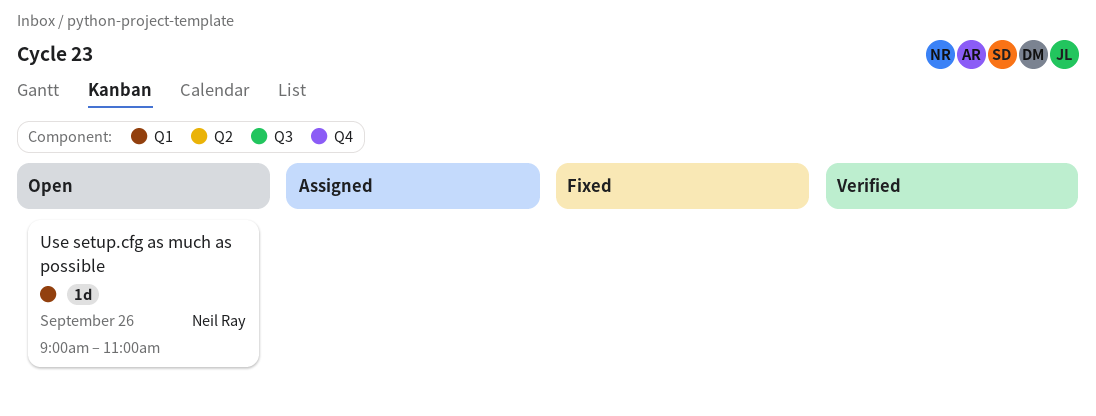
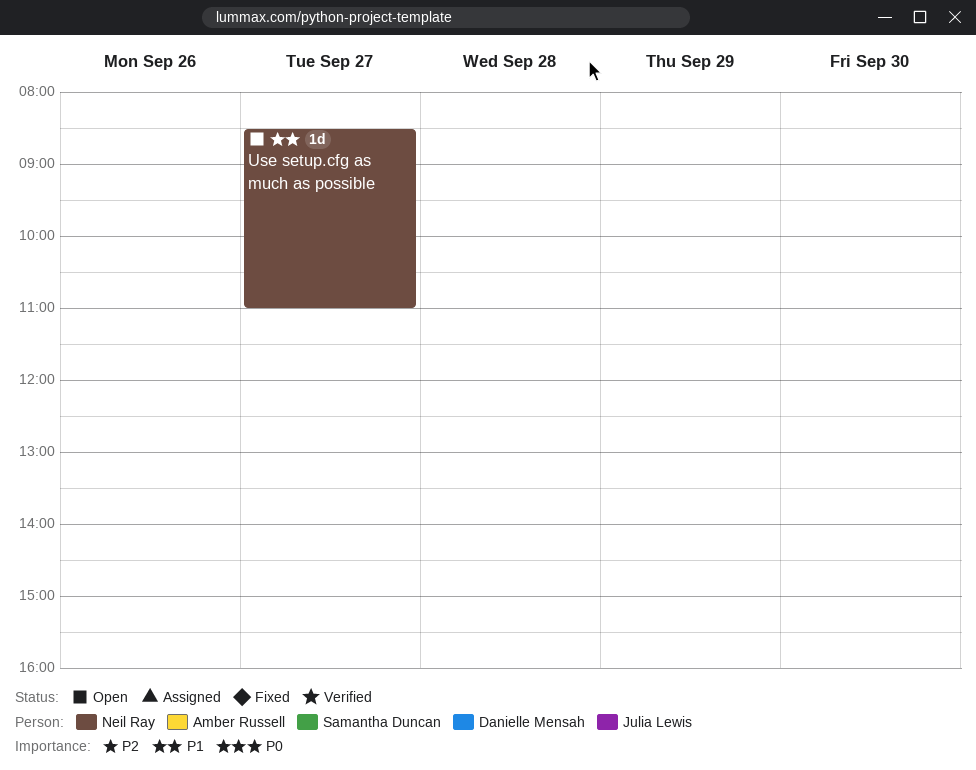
Use setup.cfg as much as possible, day: Sep 26 -> Sep 27
Use setup.cfg as much as possible, begins: 09:00 -> 08:30

